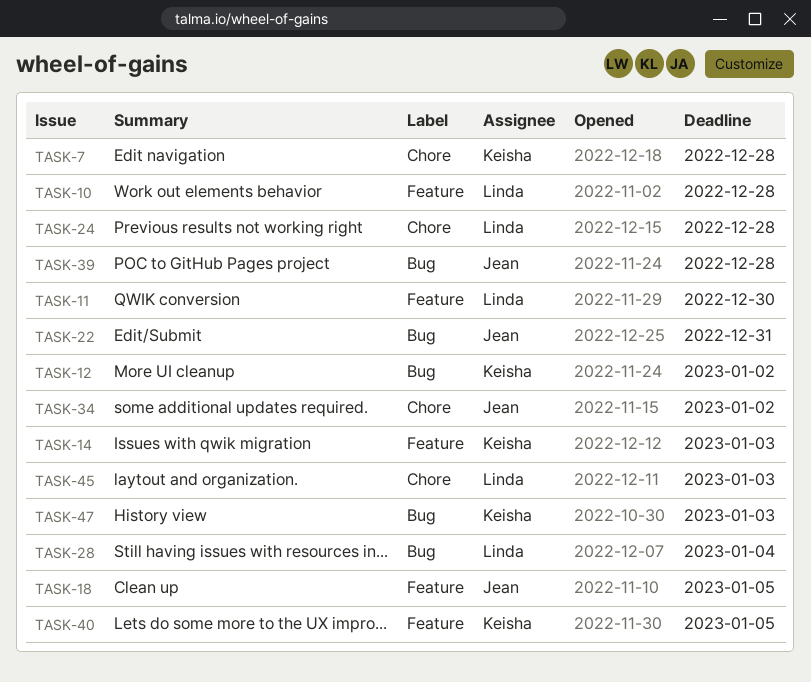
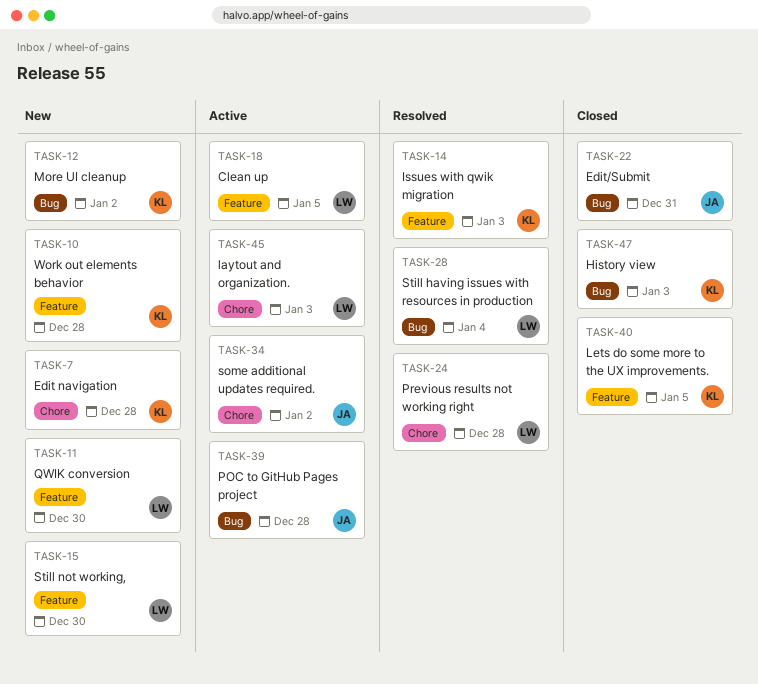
TASK-10, owner: Linda -> Keisha
TASK-15: none -> present
TASK-18, owner: Jean -> Linda

